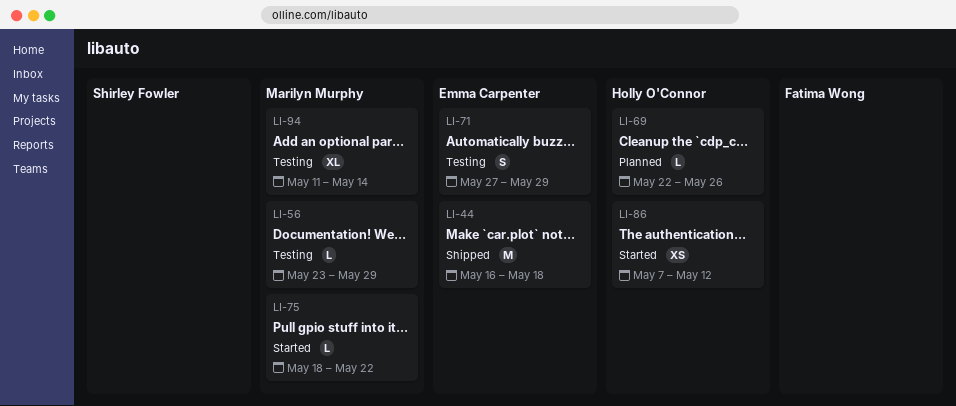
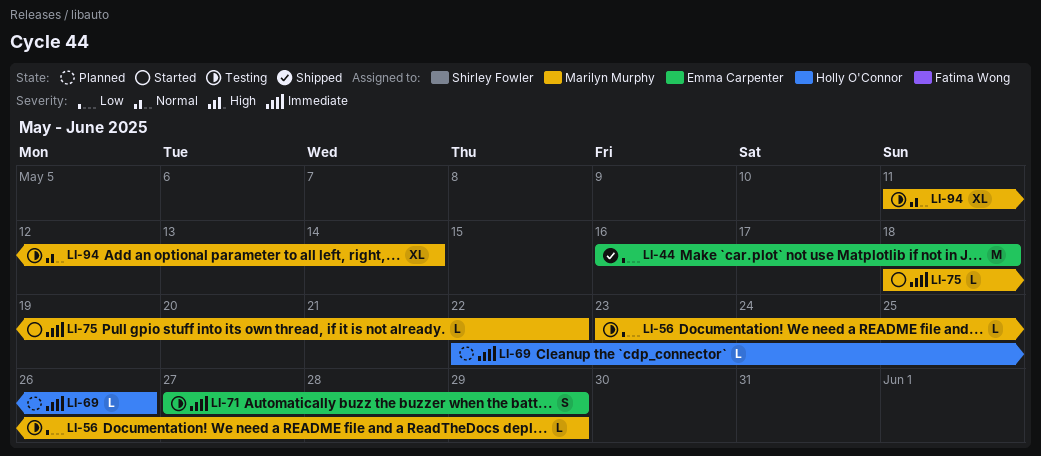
LI-86: present -> none

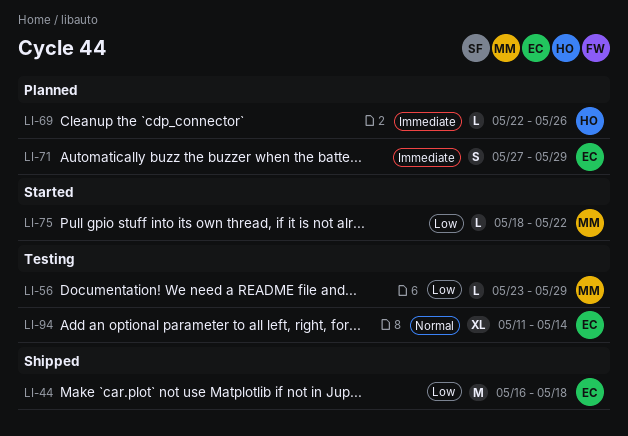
LI-71, status: Testing -> Planned
LI-75, priority: Immediate -> Low
LI-94, owner: Marilyn Murphy -> Emma Carpenter

